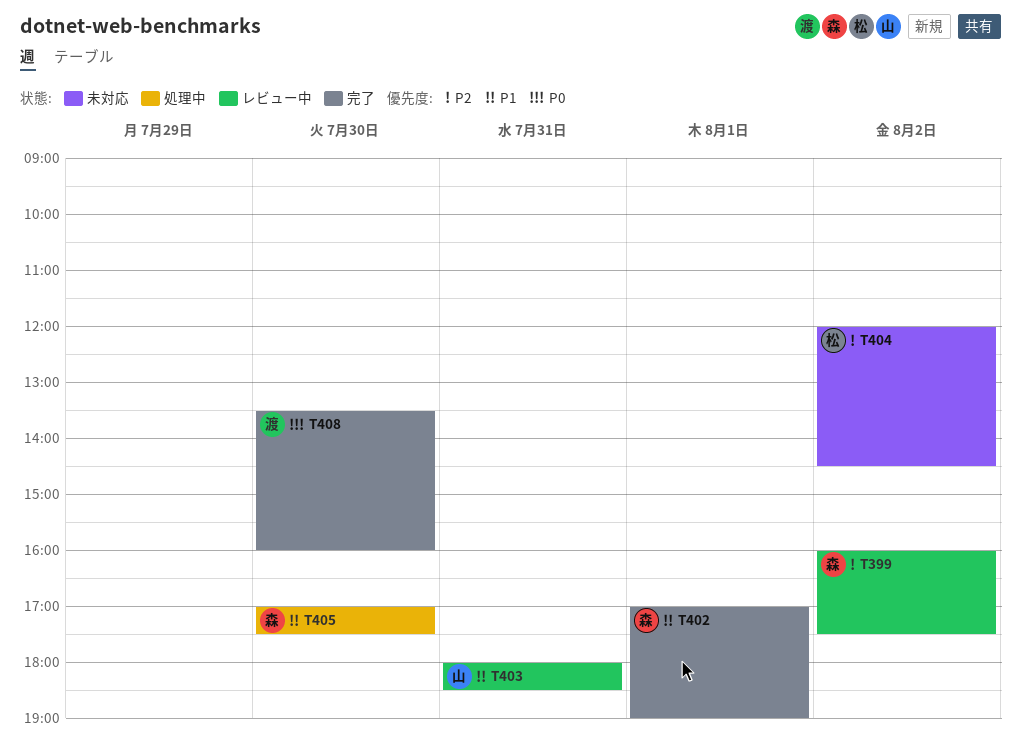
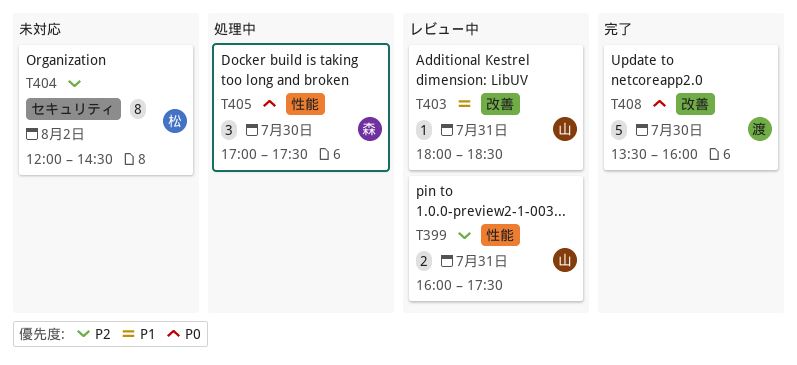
T399, owner: 森 -> 山
T399, day: Aug 2 -> Jul 31
T402: present -> none
T405, priority: P1 -> P0

